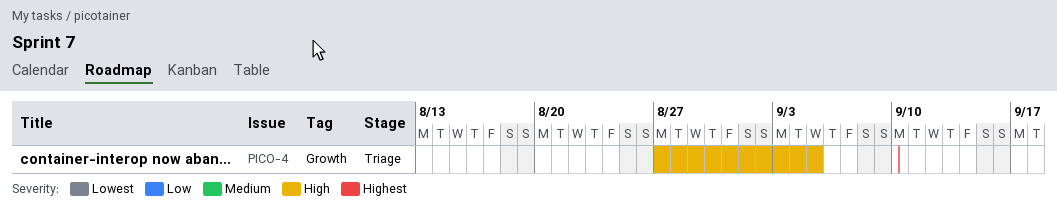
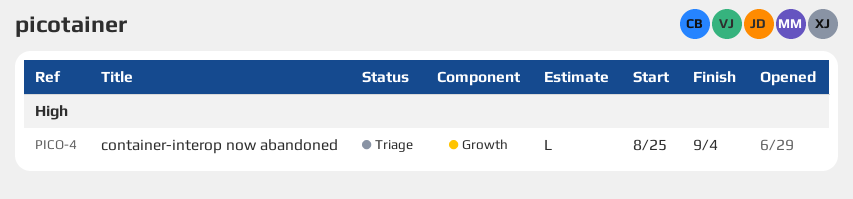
PICO-4, start: Aug 27 -> Aug 25
PICO-4, due: Sep 5 -> Sep 4

